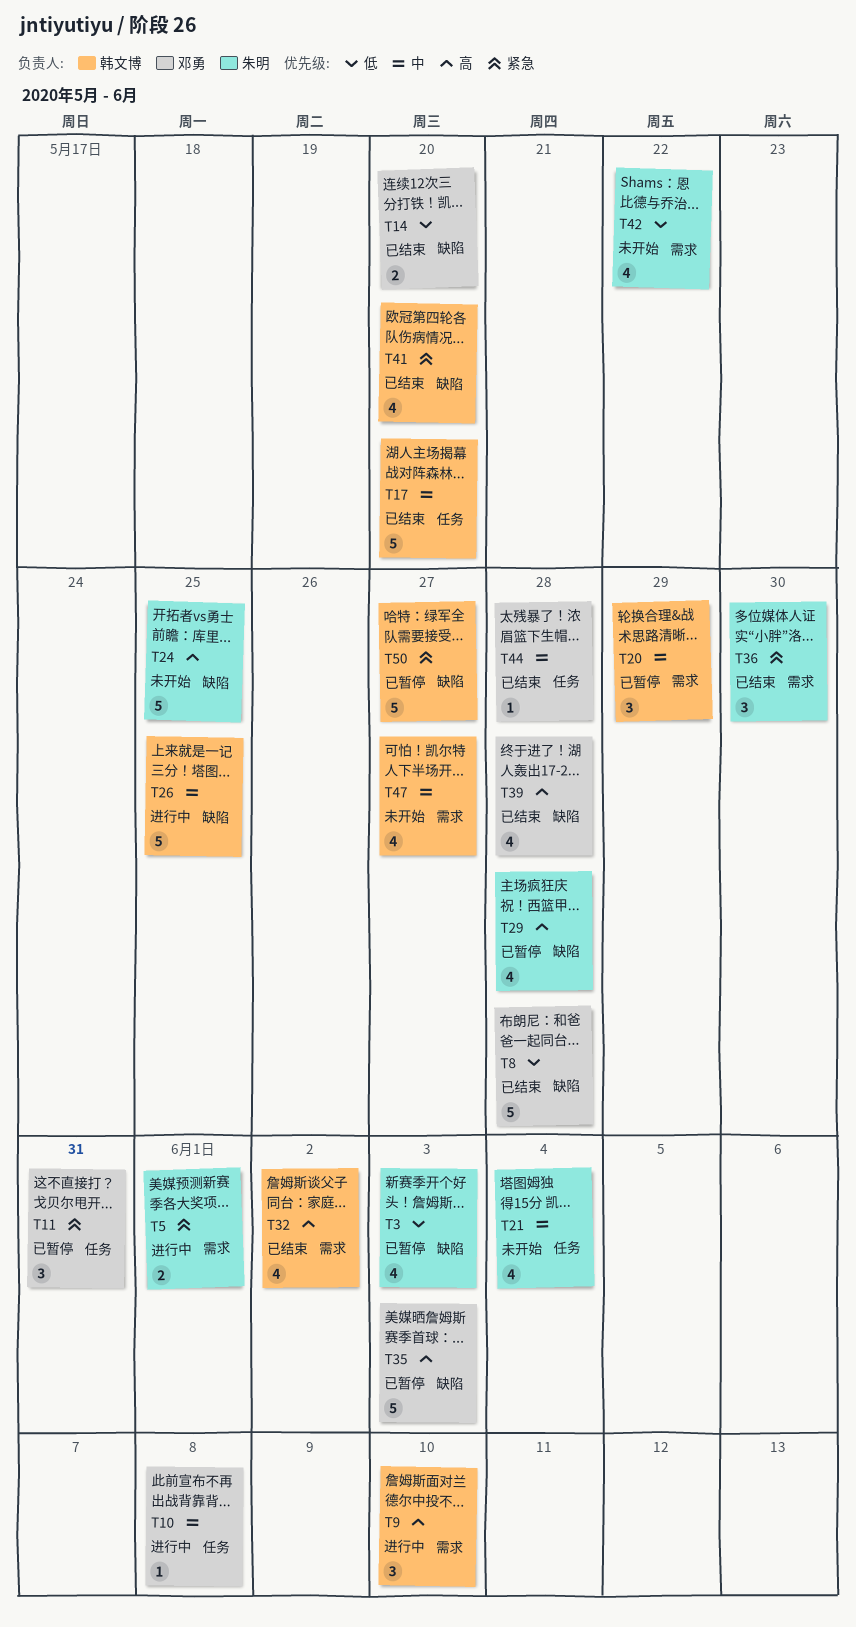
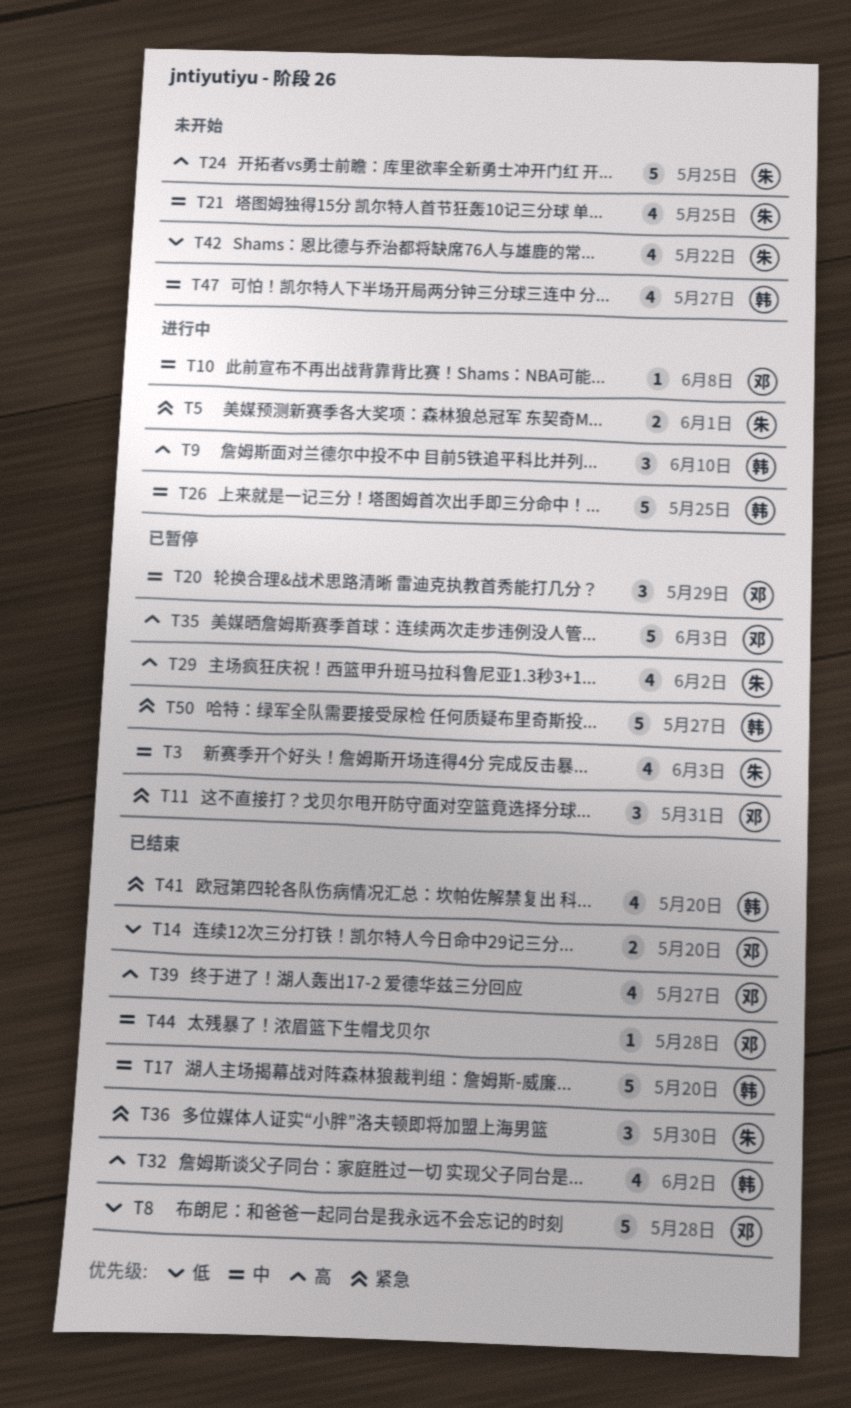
T3, priority: 低 -> 中
T20, owner: 韩文博 -> 邓勇
T21, due: Jun 4 -> May 25
T29, due: May 28 -> Jun 2
T39, due: May 28 -> May 27

